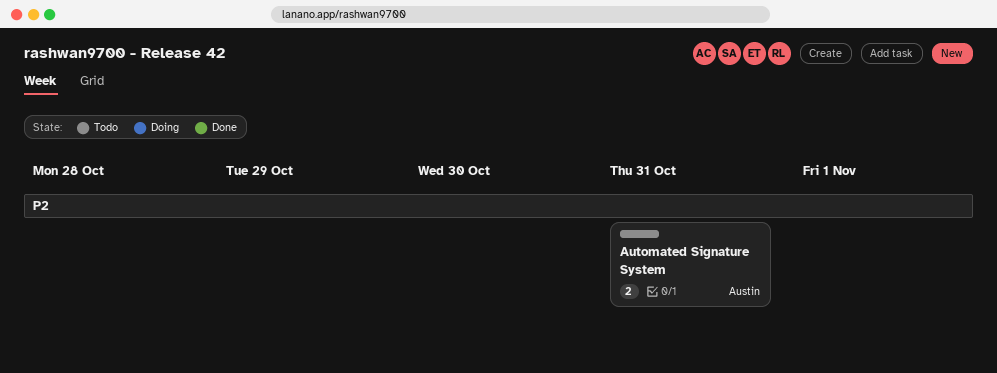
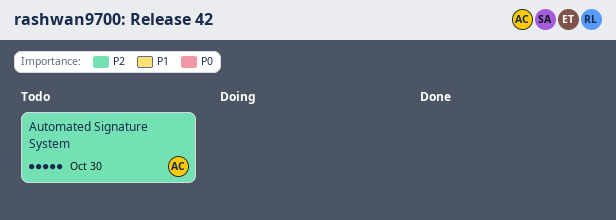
Automated Signature System, estimate: 2 -> 5
Automated Signature System, due: Oct 31 -> Oct 30

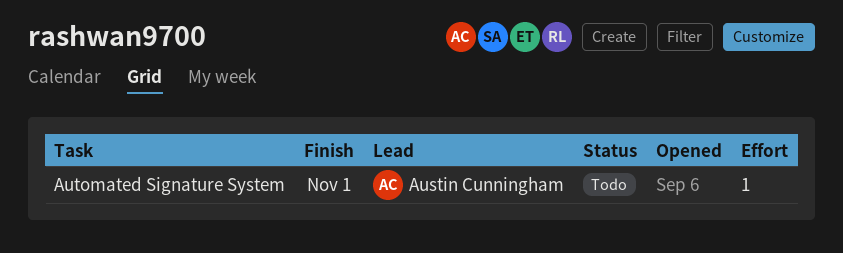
Automated Signature System, estimate: 5 -> 1
Automated Signature System, due: Oct 30 -> Nov 1

